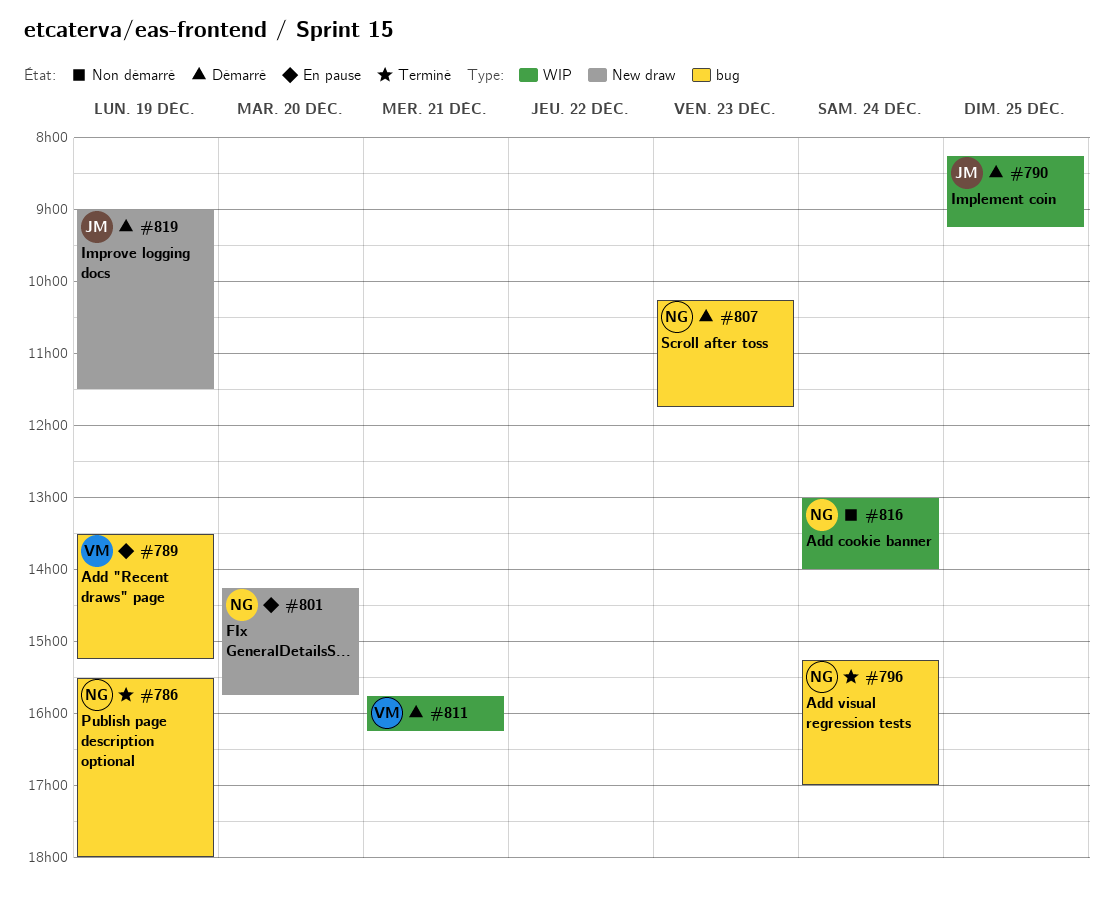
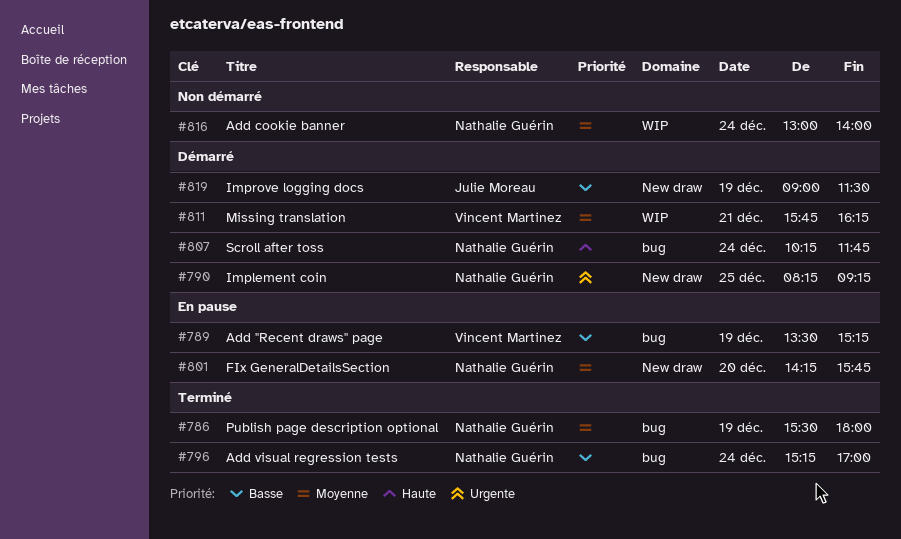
#790, owner: Julie Moreau -> Nathalie Guérin
#790, label: WIP -> New draw
#807, day: Dec 23 -> Dec 24

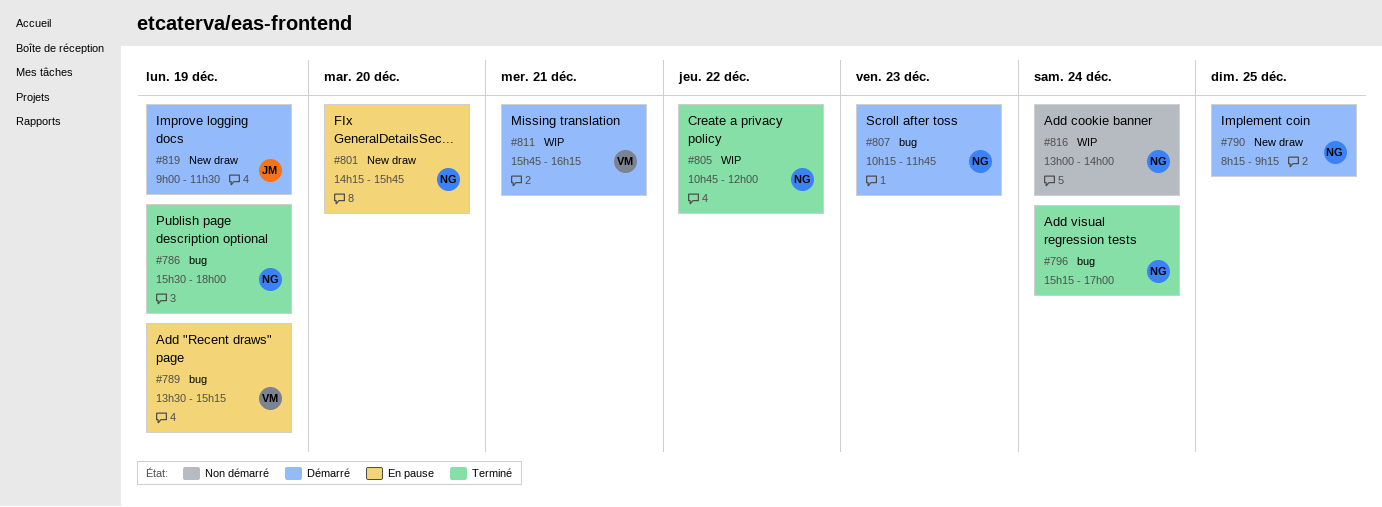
#805: none -> present
#807, day: Dec 24 -> Dec 23

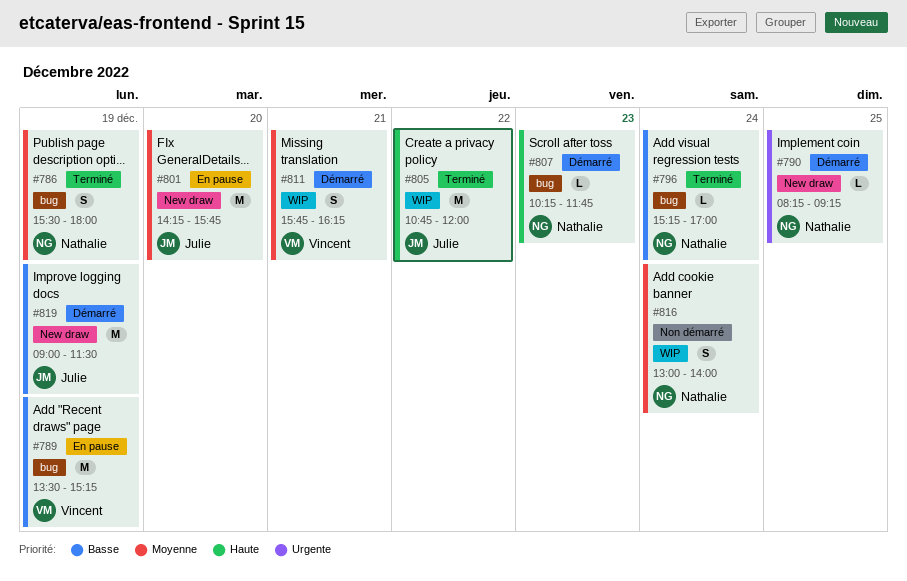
#801, owner: Nathalie -> Julie
#805, owner: Nathalie -> Julie

